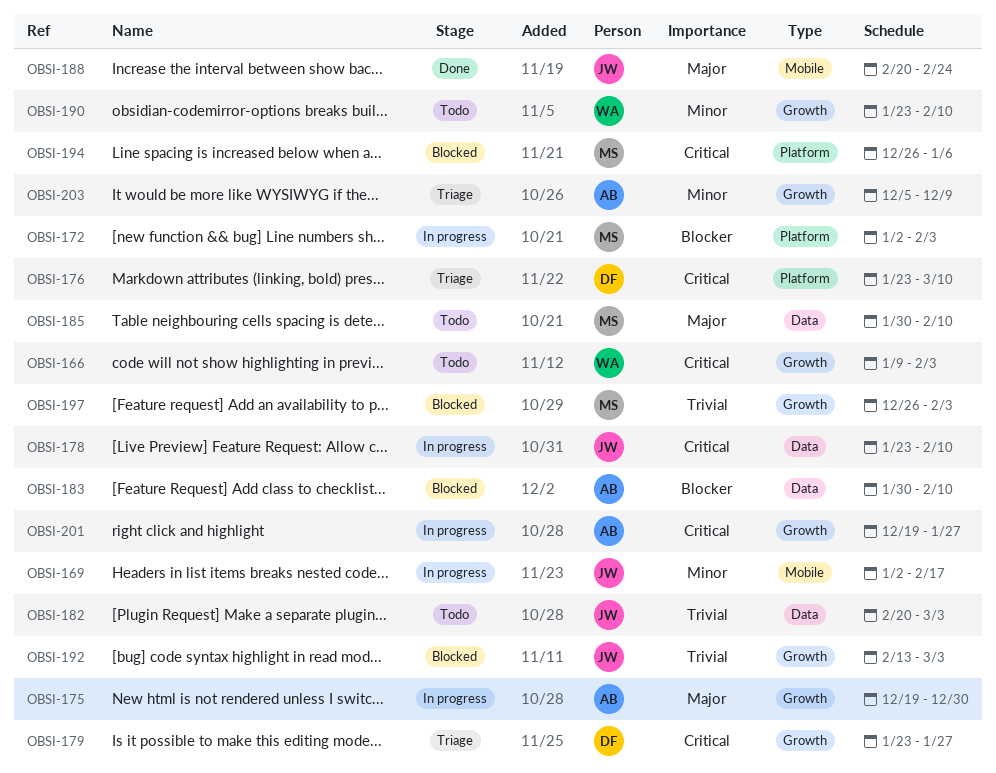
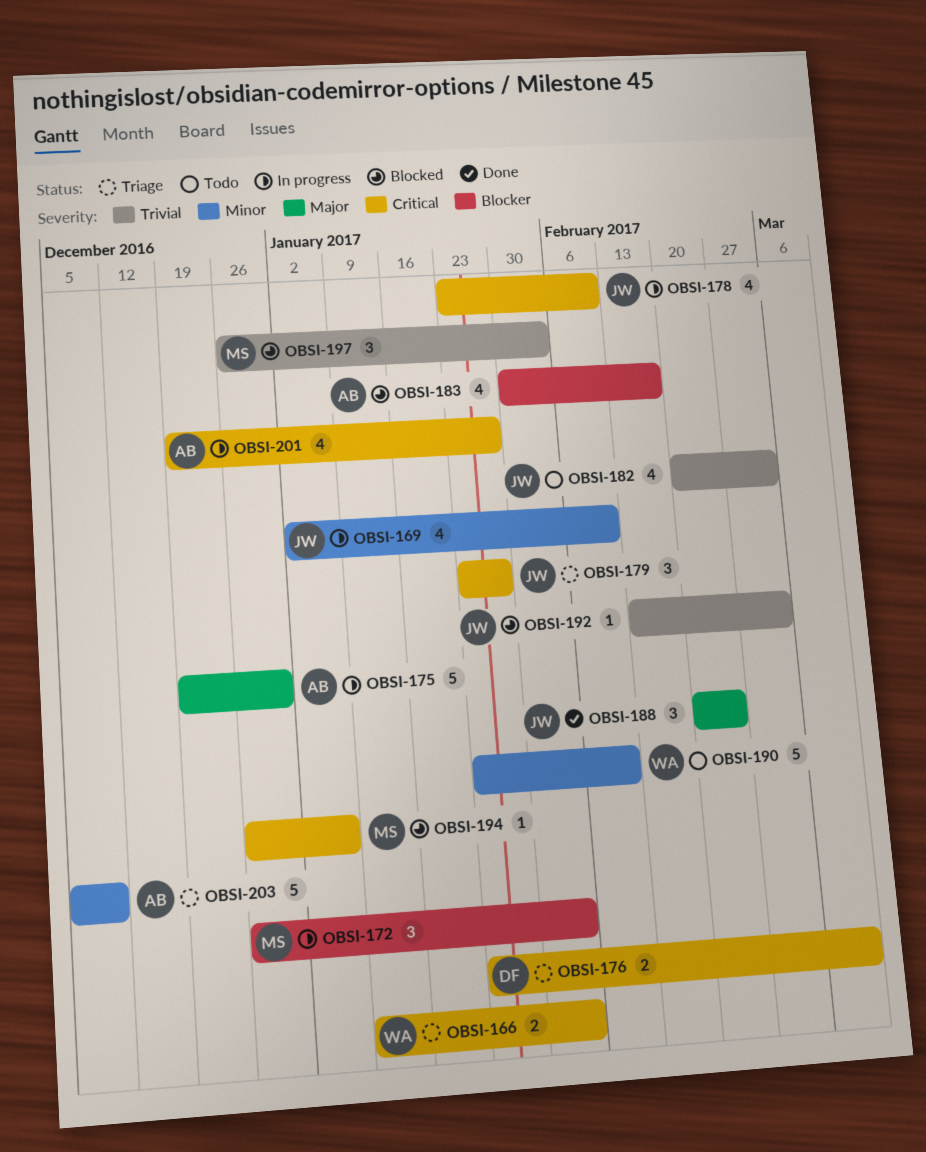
OBSI-166, status: Todo -> Triage
OBSI-169, due: Feb 17 -> Feb 10
OBSI-172, start: Jan 2 -> Dec 26
OBSI-179, owner: DF -> JW
OBSI-183, due: Feb 10 -> Feb 17
OBSI-185: present -> none

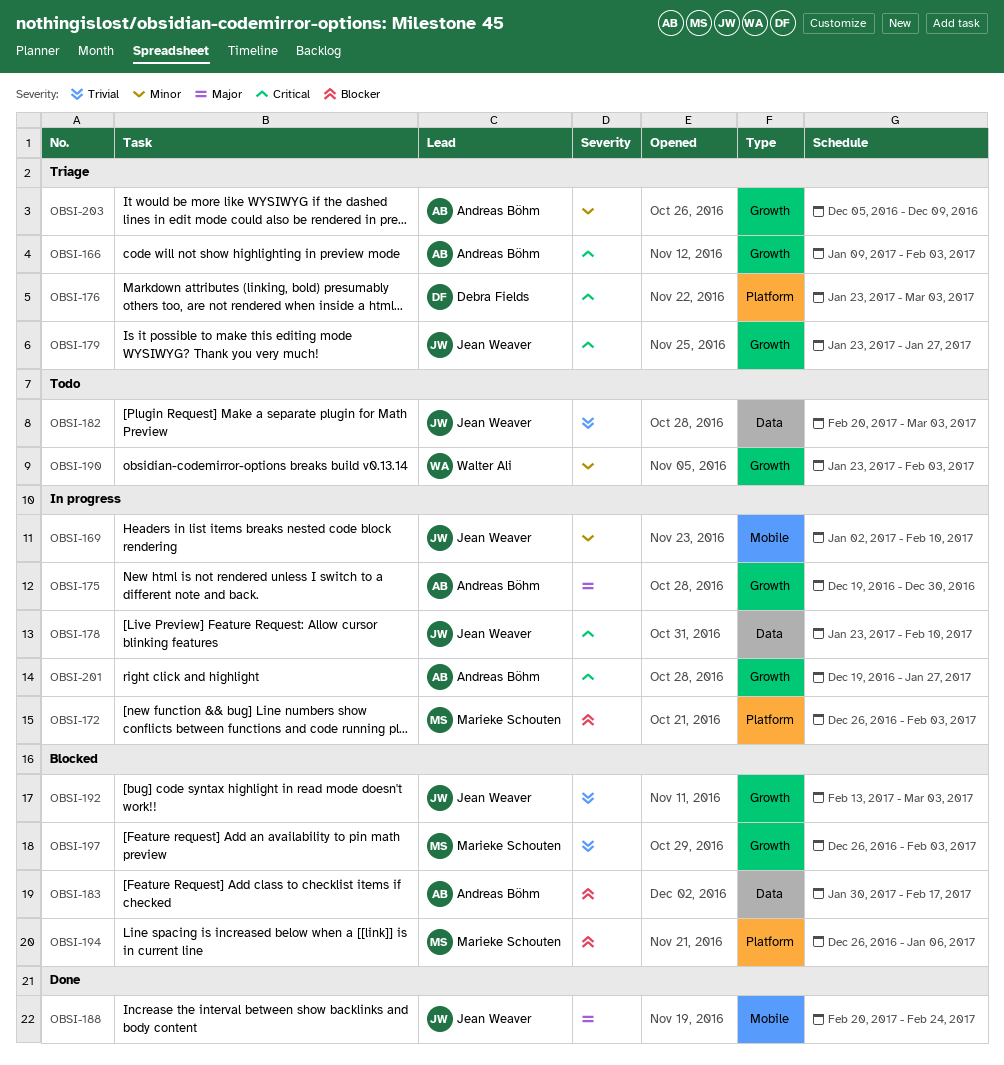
OBSI-166, owner: Walter Ali -> Andreas Böhm
OBSI-176, due: Mar 10 -> Mar 3
OBSI-190, due: Feb 10 -> Feb 3
OBSI-194, priority: Critical -> Blocker

